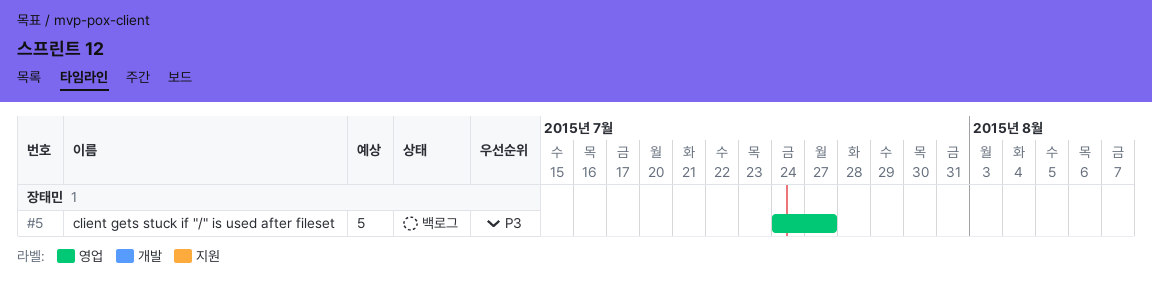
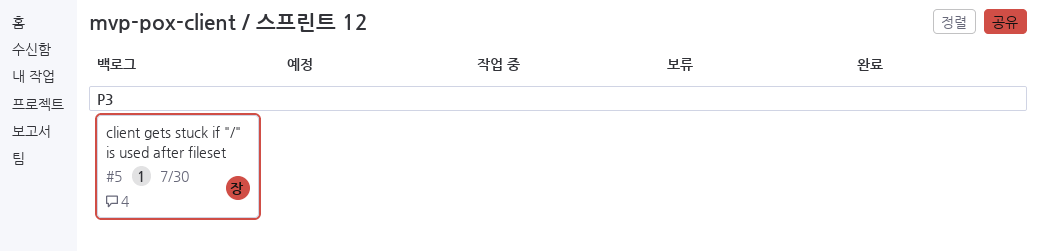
#5, estimate: 5 -> 1
#5, due: Jul 27 -> Jul 30

